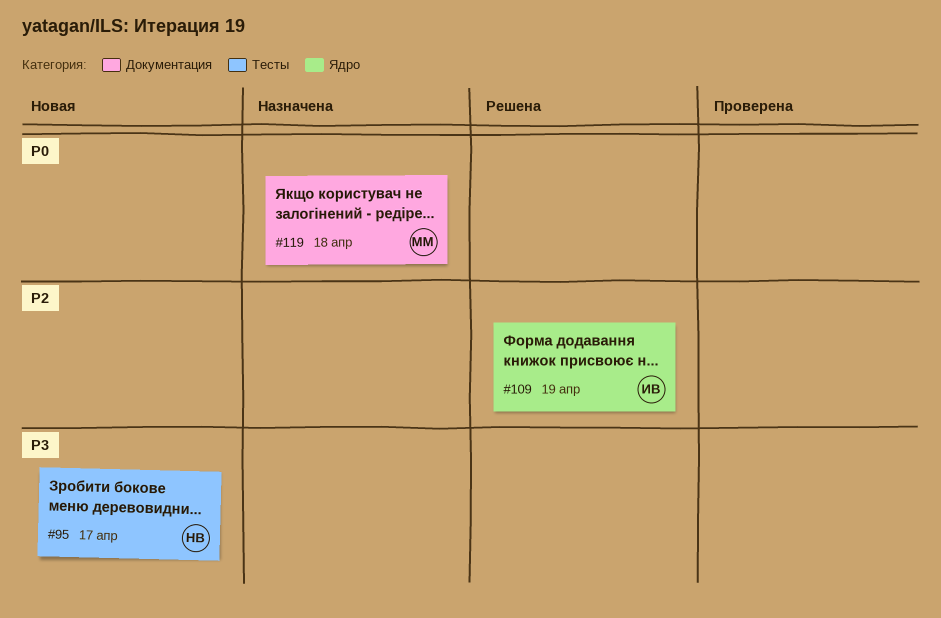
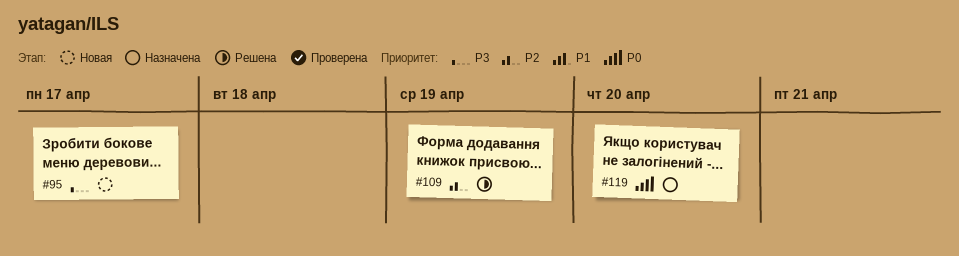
#119, due: Apr 18 -> Apr 20

